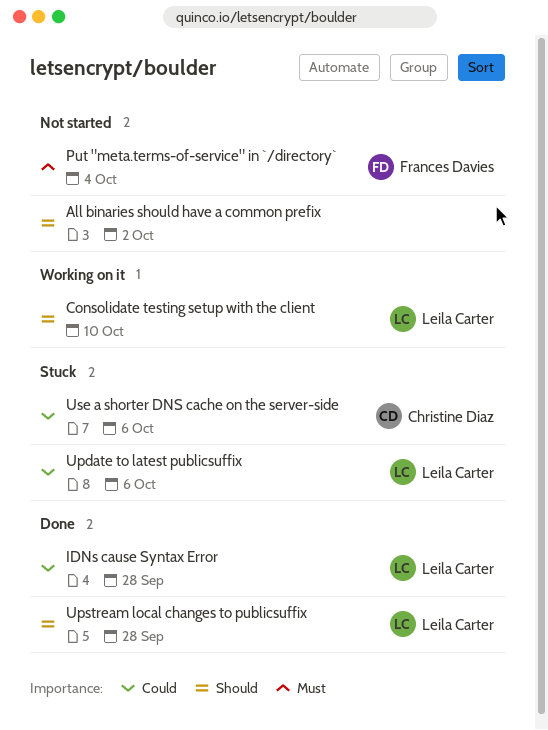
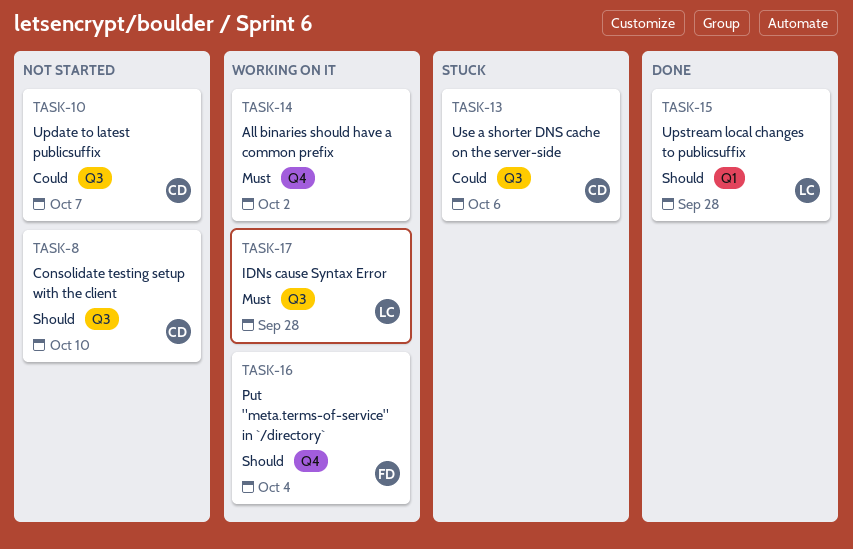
All binaries should have a common prefix, status: Not started -> Working on it
All binaries should have a common prefix, priority: Should -> Must
Consolidate testing setup with the client, status: Working on it -> Not started
Consolidate testing setup with the client, owner: Leila Carter -> Christine Diaz
IDNs cause Syntax Error, status: Done -> Working on it
IDNs cause Syntax Error, priority: Could -> Must
Put "meta.terms-of-service" in `/directory`, status: Not started -> Working on it
Put "meta.terms-of-service" in `/directory`, priority: Must -> Should
Update to latest publicsuffix, status: Stuck -> Not started
Update to latest publicsuffix, owner: Leila Carter -> Christine Diaz
Update to latest publicsuffix, due: Oct 6 -> Oct 7

